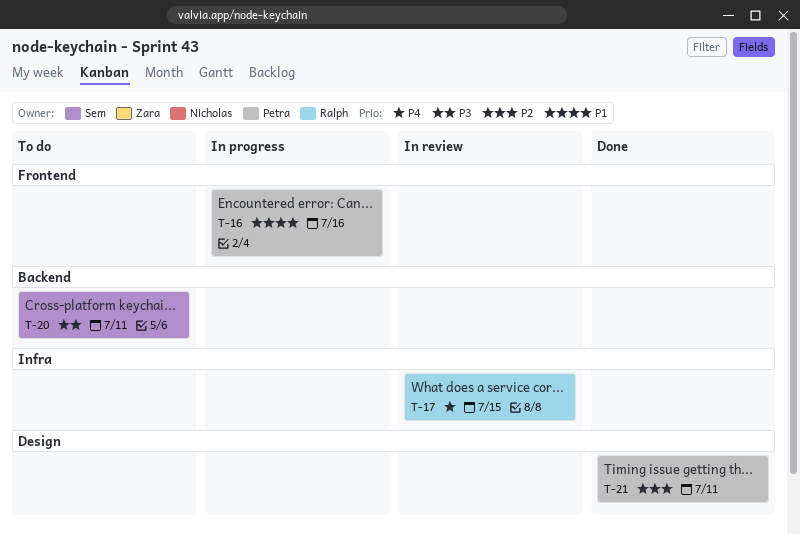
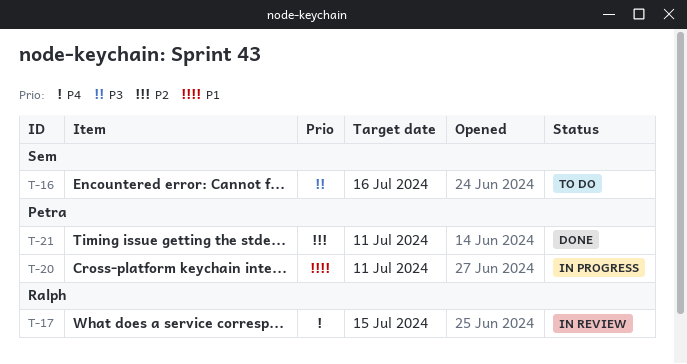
T-16, status: In progress -> To do
T-16, owner: Petra -> Sem
T-16, priority: P1 -> P3
T-20, status: To do -> In progress
T-20, owner: Sem -> Petra
T-20, priority: P3 -> P1

